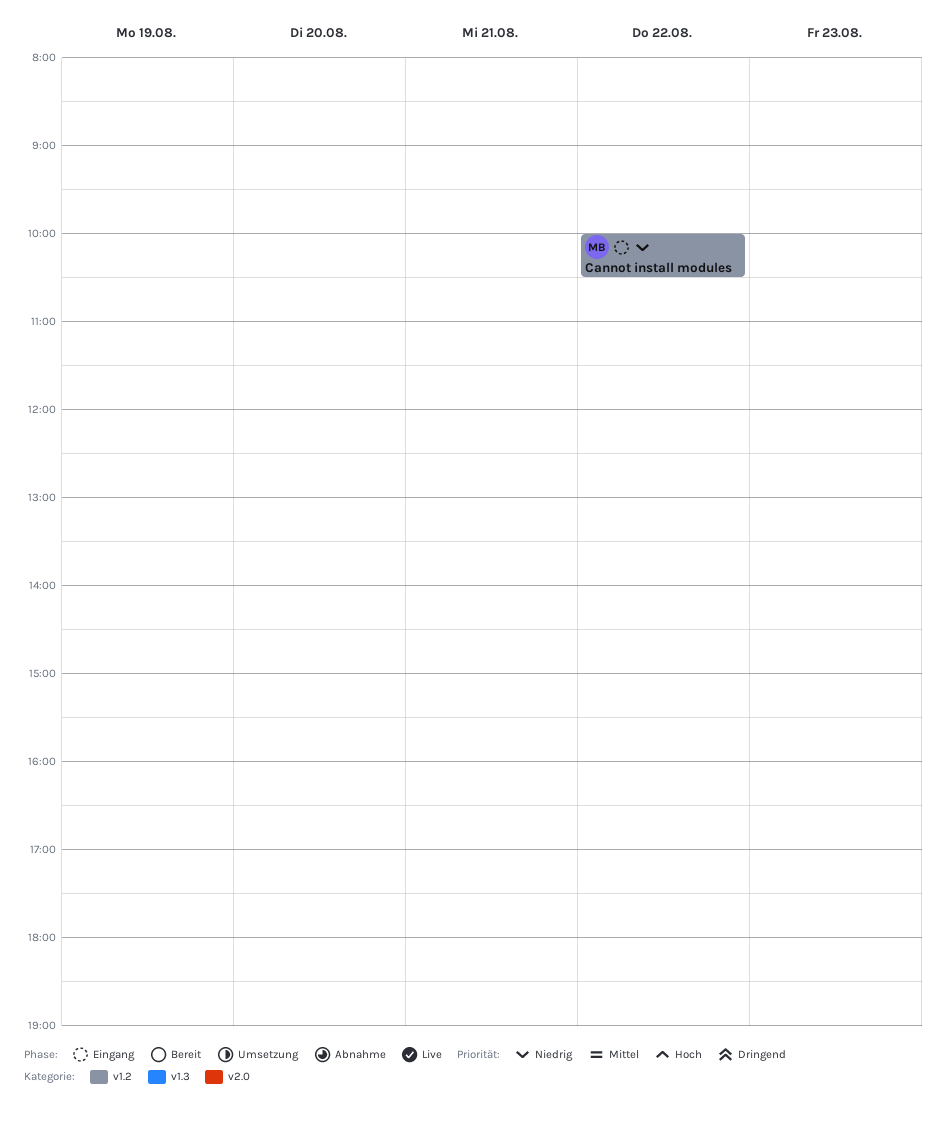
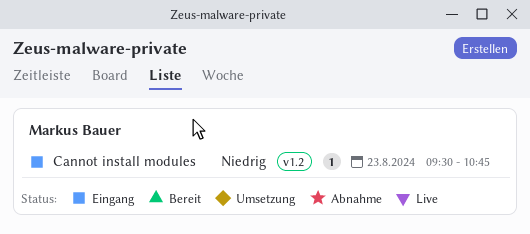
Cannot install modules, day: Aug 22 -> Aug 23
Cannot install modules, begins: 10:00 -> 09:30
Cannot install modules, ends: 10:30 -> 10:45

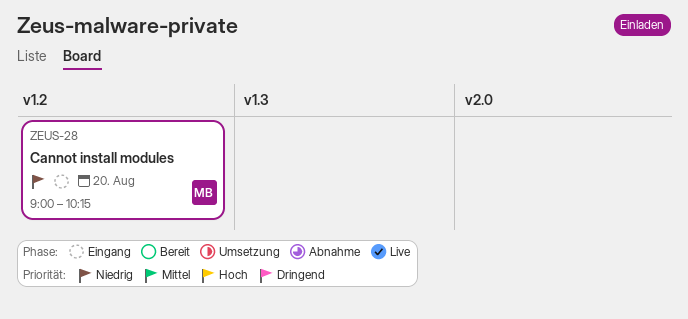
Cannot install modules, day: Aug 23 -> Aug 20
Cannot install modules, begins: 09:30 -> 09:00
Cannot install modules, ends: 10:45 -> 10:15

